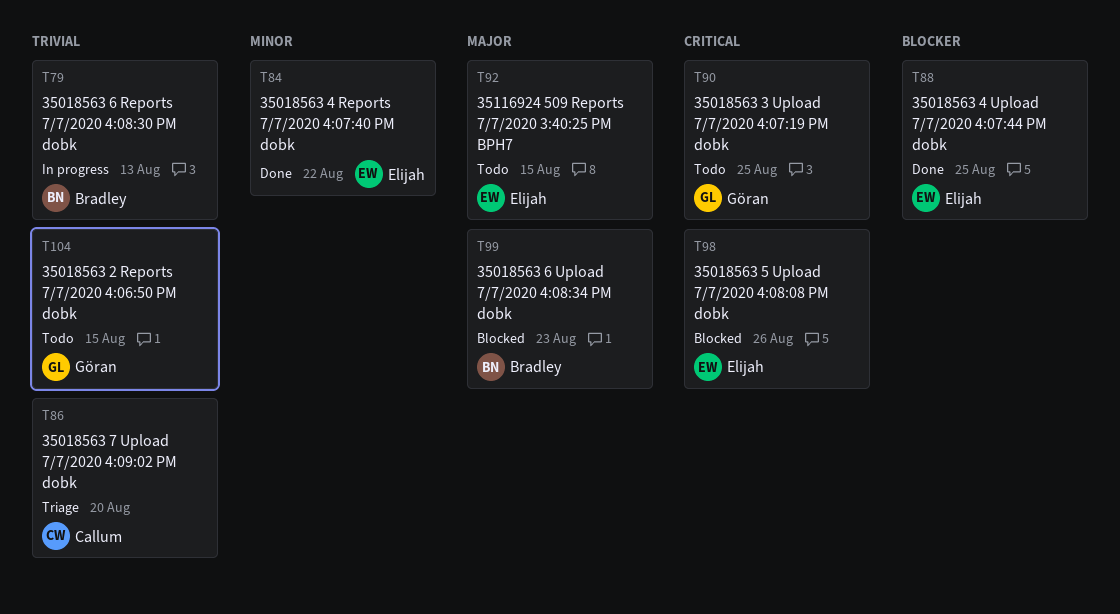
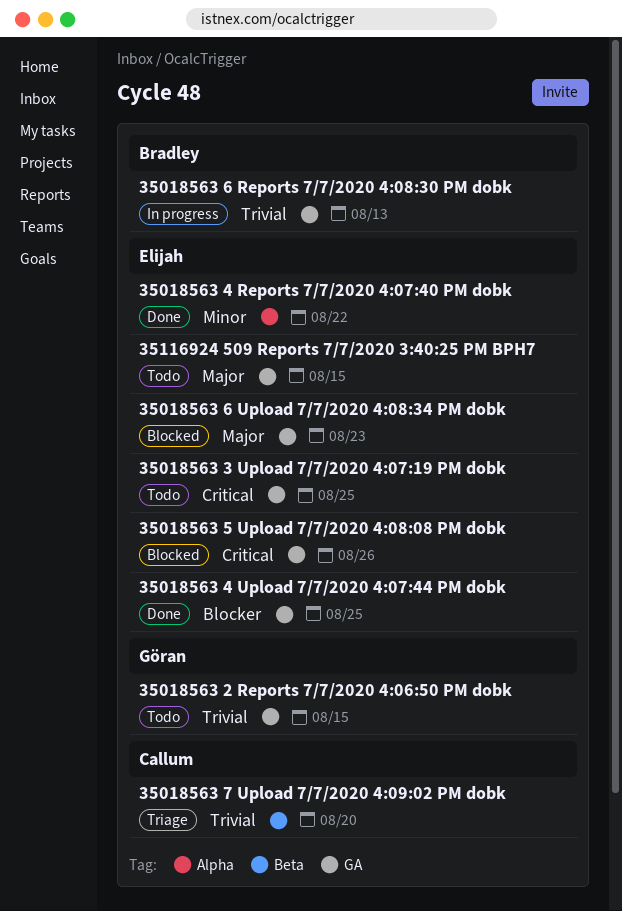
35018563 3 Upload 7/7/2020 4:07:19 PM dobk, owner: Göran -> Elijah
35018563 6 Upload 7/7/2020 4:08:34 PM dobk, owner: Bradley -> Elijah

